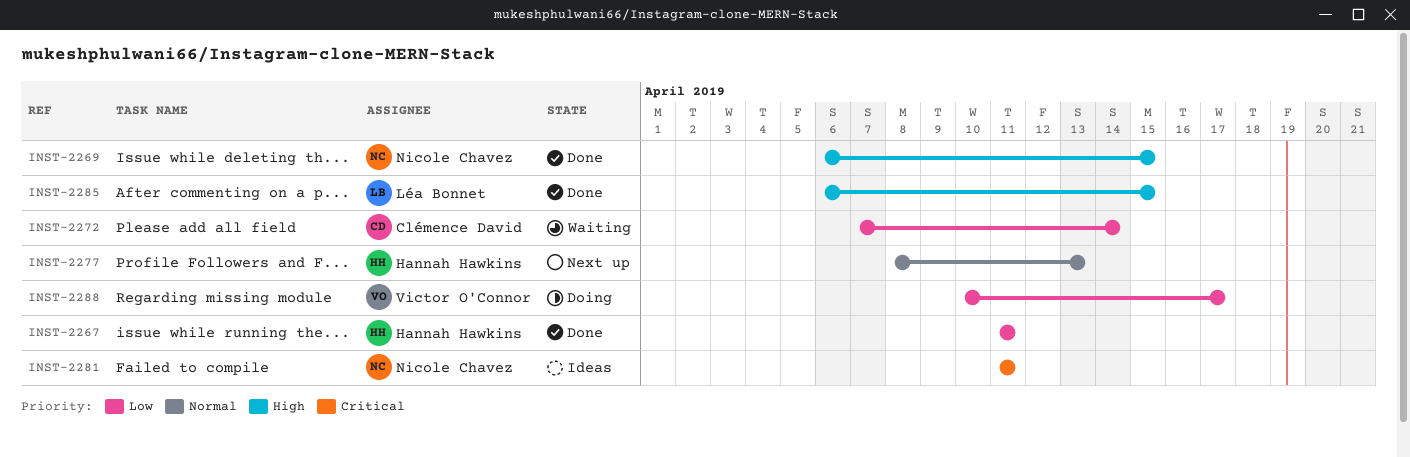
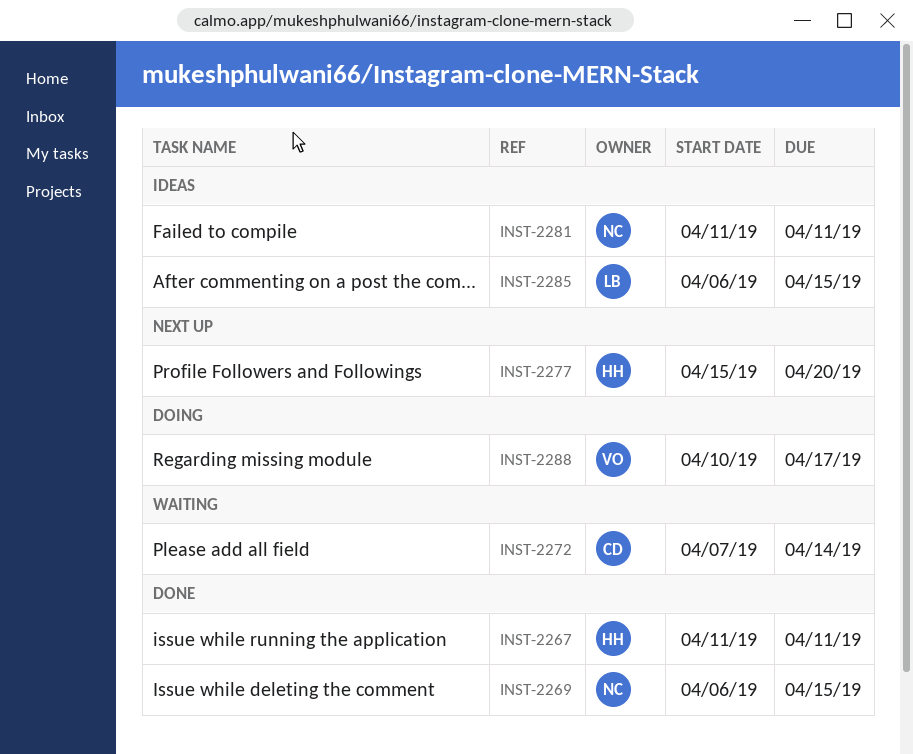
INST-2277, start: Apr 8 -> Apr 15
INST-2277, due: Apr 13 -> Apr 20
INST-2285, status: Done -> Ideas

